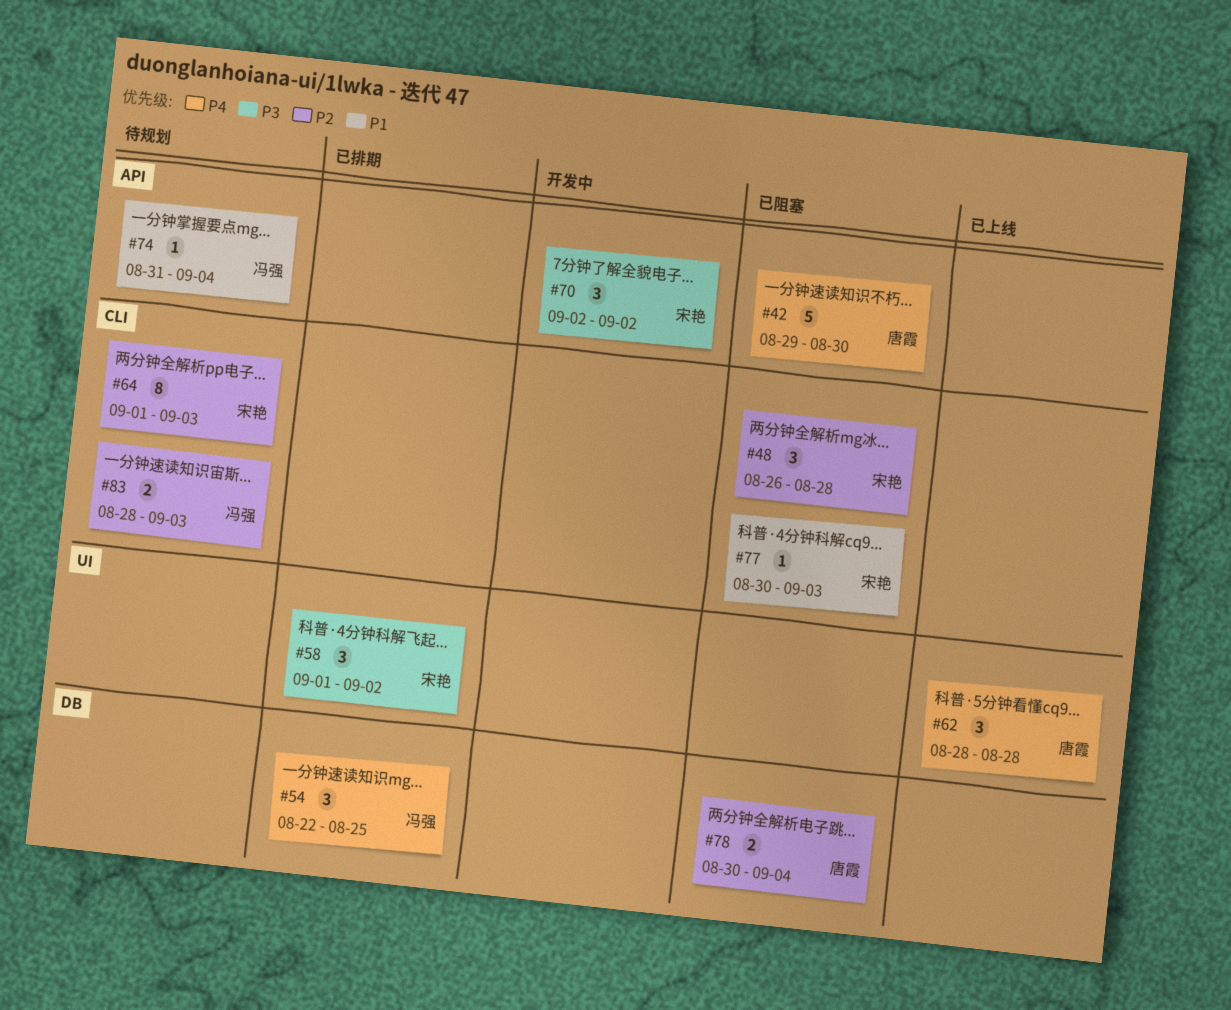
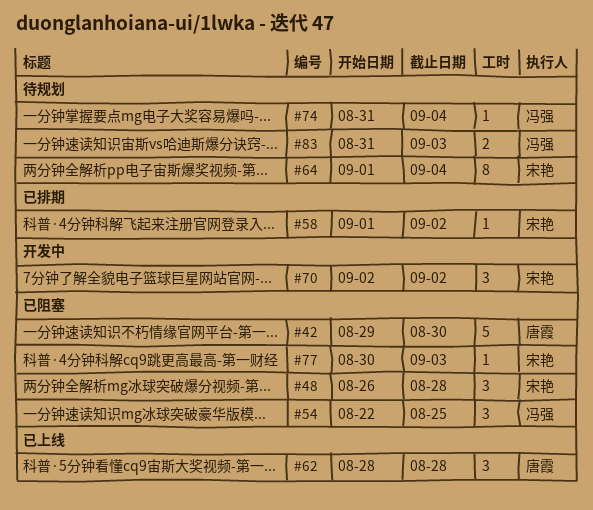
#54, status: 已排期 -> 已阻塞
#58, estimate: 3 -> 1
#64, due: Sep 3 -> Sep 4
#78: present -> none
#83, start: Aug 28 -> Aug 31

